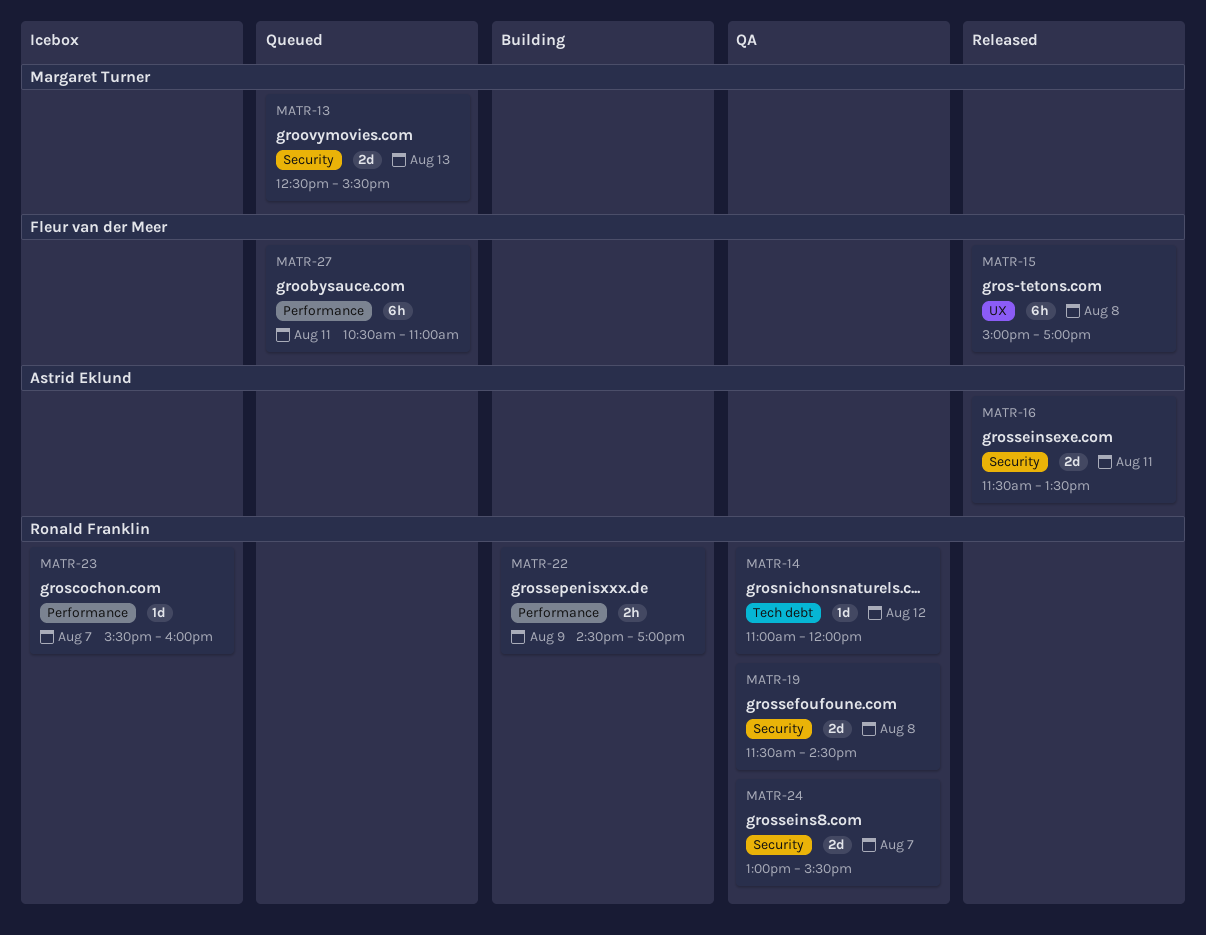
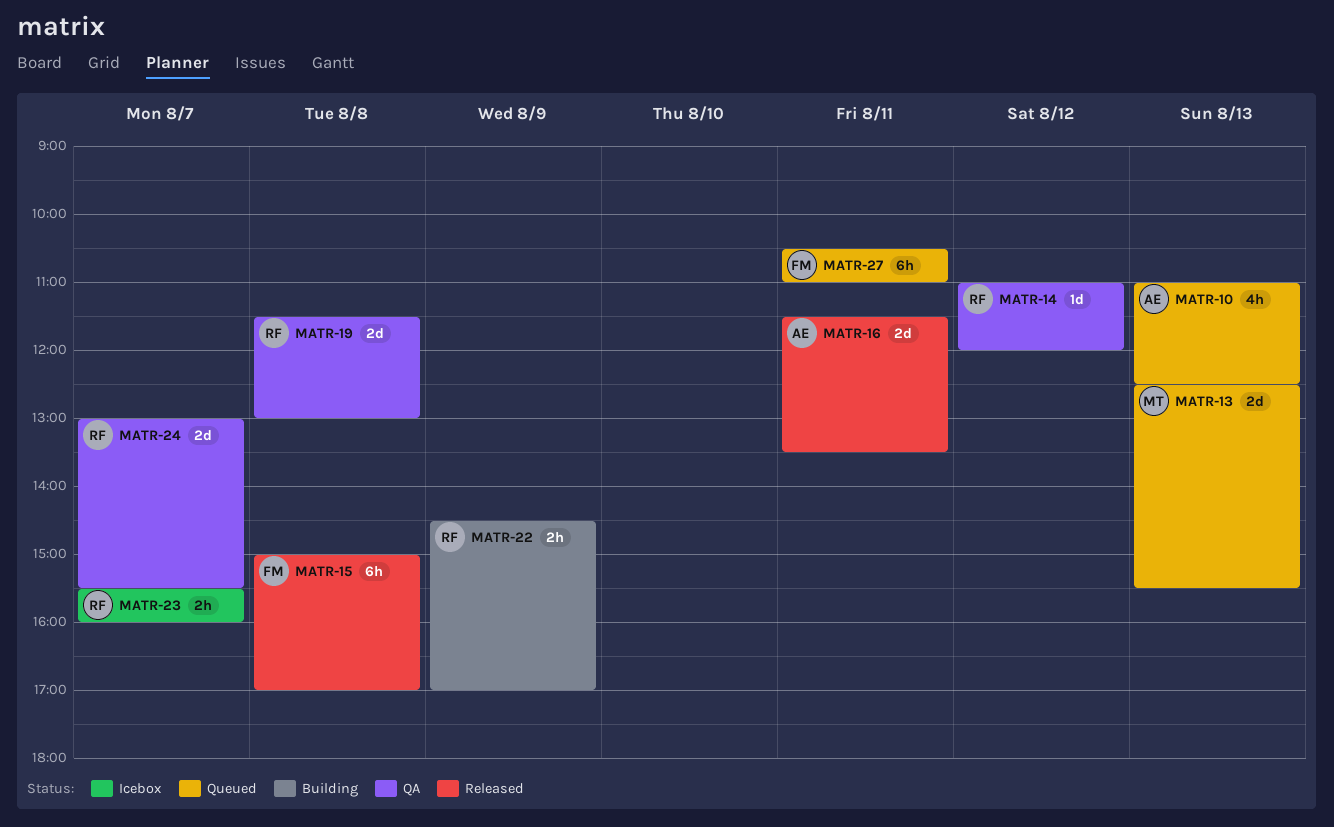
MATR-10: none -> present
MATR-19, ends: 14:30 -> 13:00
MATR-23, estimate: 1d -> 2h

